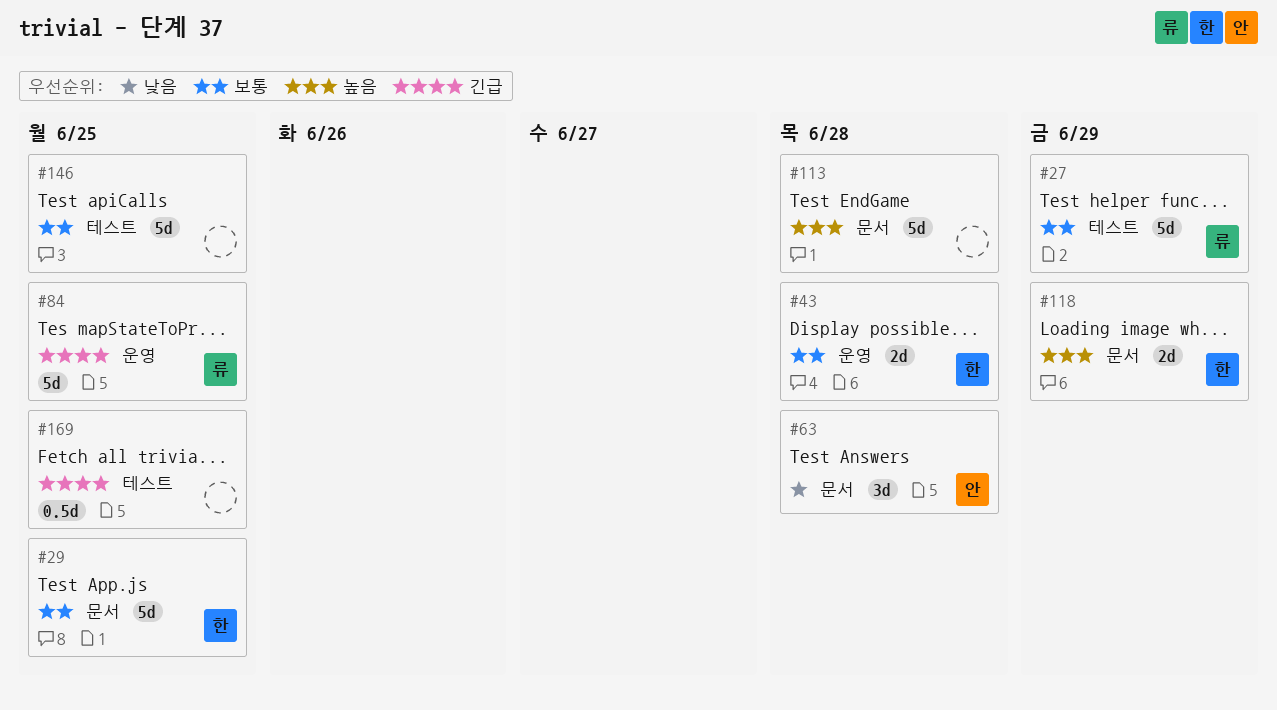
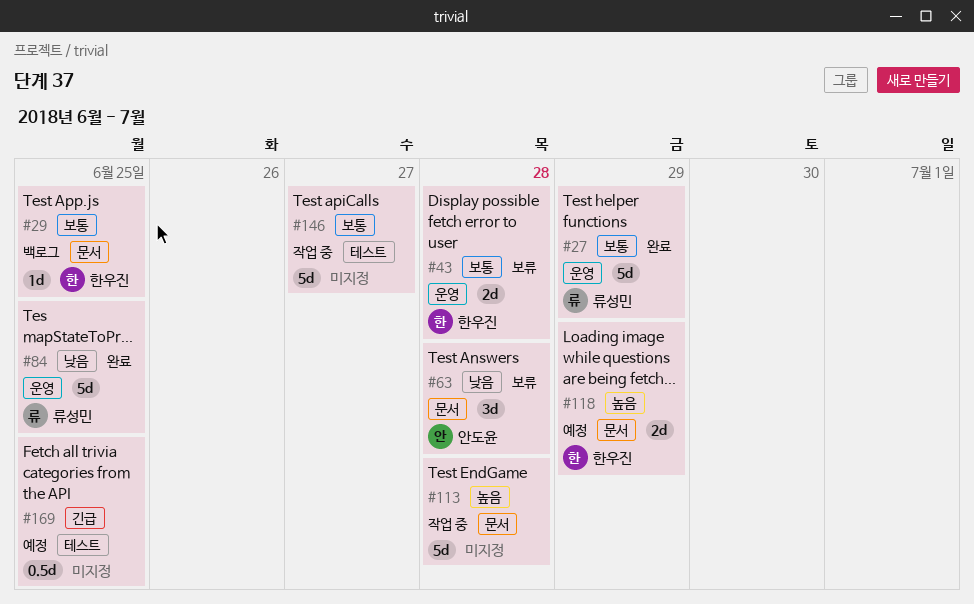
#27, label: 테스트 -> 운영
#29, estimate: 5d -> 1d
#84, priority: 긴급 -> 낮음
#146, due: Jun 25 -> Jun 27

